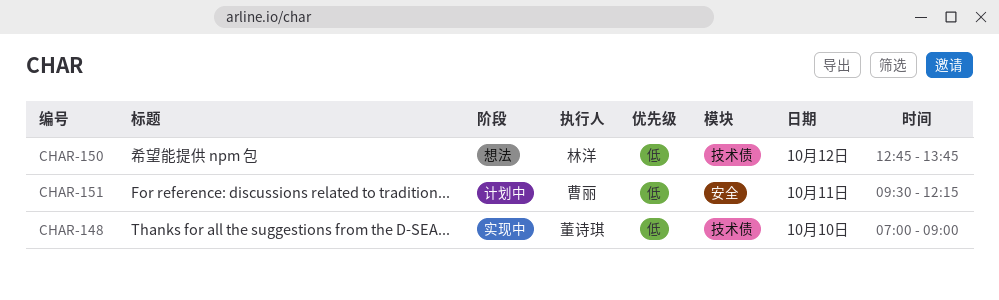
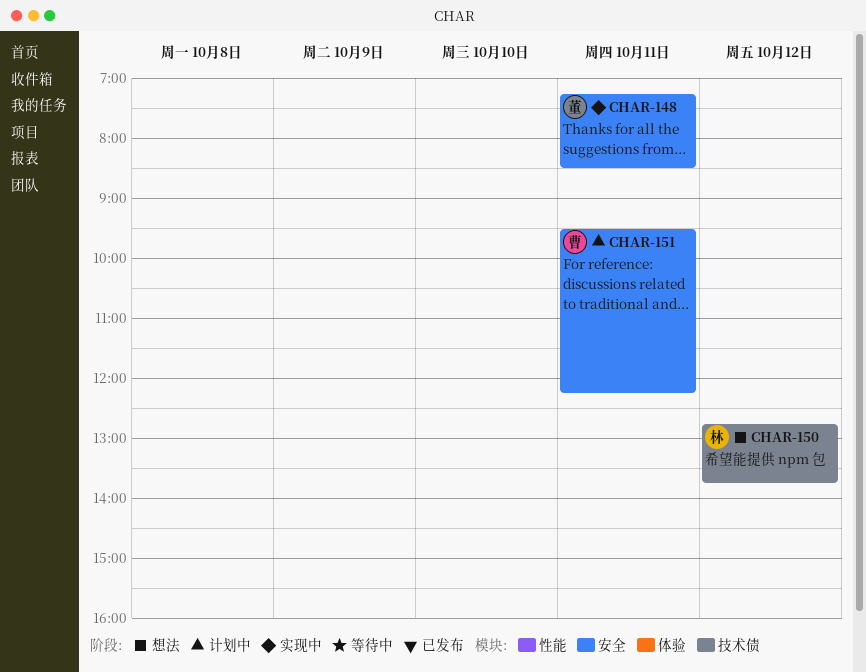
CHAR-148, label: 技术债 -> 安全
CHAR-148, day: Oct 10 -> Oct 11
CHAR-148, begins: 07:00 -> 07:15
CHAR-148, ends: 09:00 -> 08:30

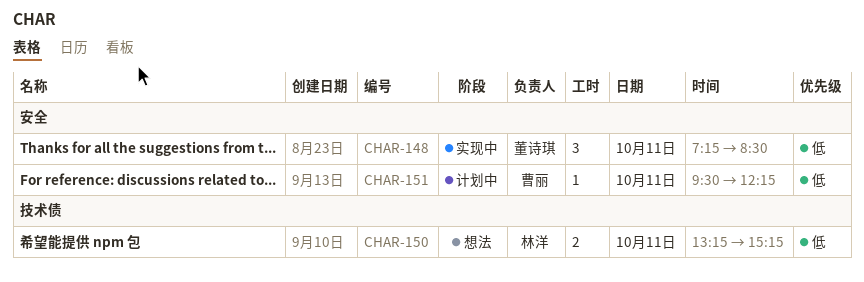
CHAR-150, day: Oct 12 -> Oct 11
CHAR-150, begins: 12:45 -> 13:15
CHAR-150, ends: 13:45 -> 15:15

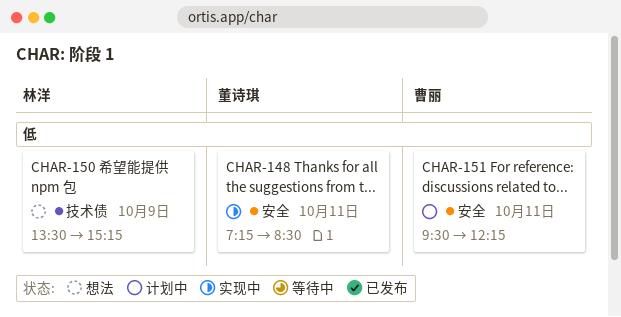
CHAR-150, day: Oct 11 -> Oct 9
CHAR-150, begins: 13:15 -> 13:30

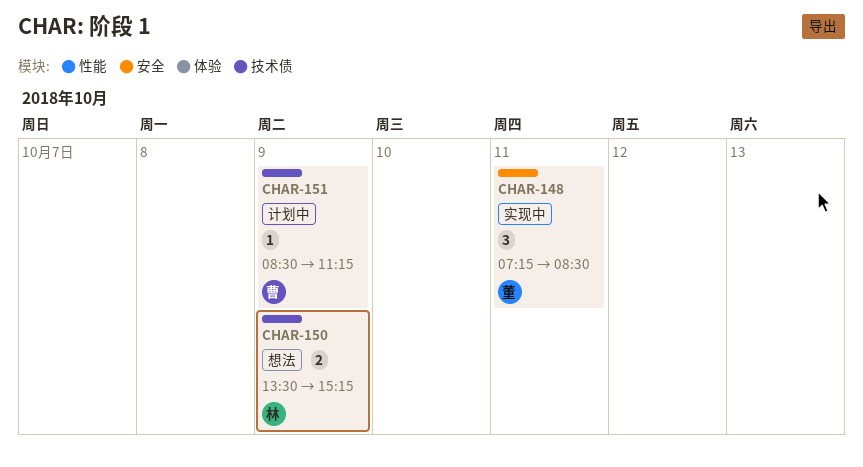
CHAR-151, label: 安全 -> 技术债
CHAR-151, day: Oct 11 -> Oct 9
CHAR-151, begins: 09:30 -> 08:30
CHAR-151, ends: 12:15 -> 11:15

